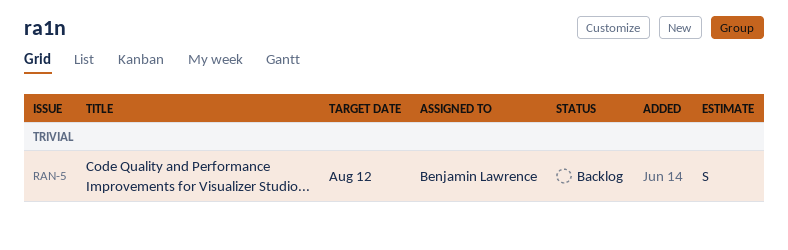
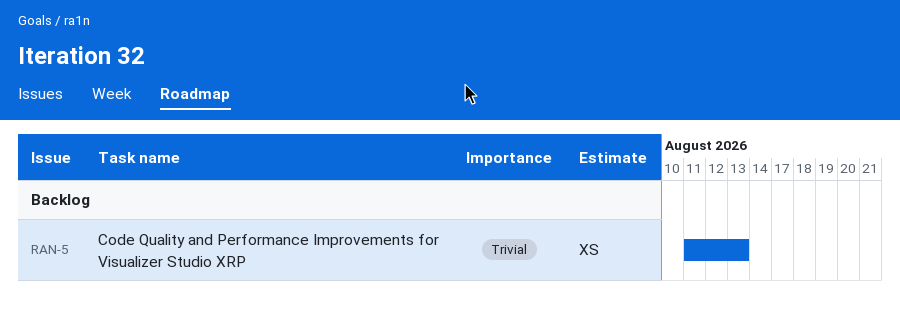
RAN-5, estimate: S -> XS
RAN-5, due: Aug 12 -> Aug 13

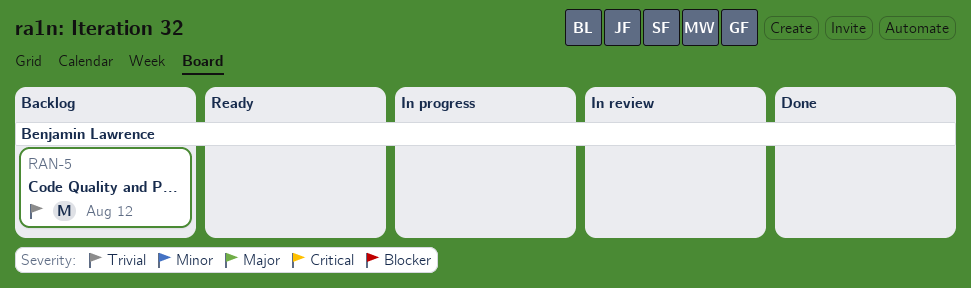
RAN-5, estimate: XS -> M
RAN-5, due: Aug 13 -> Aug 12

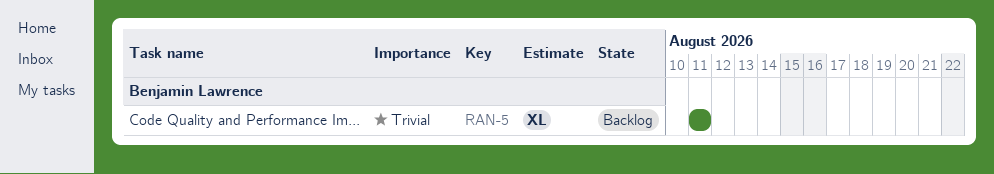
RAN-5, estimate: M -> XL
RAN-5, due: Aug 12 -> Aug 11

